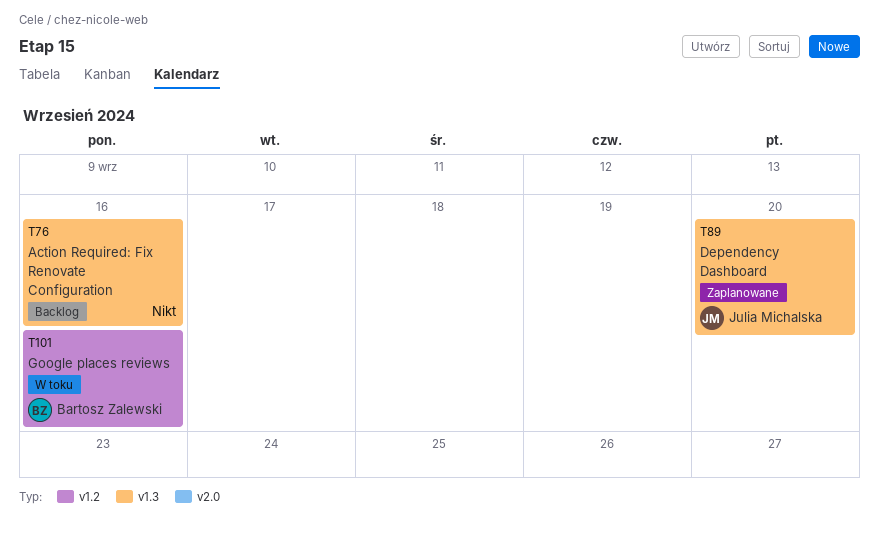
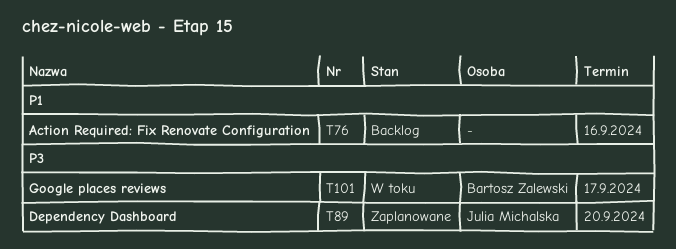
T101, due: Sep 16 -> Sep 17

